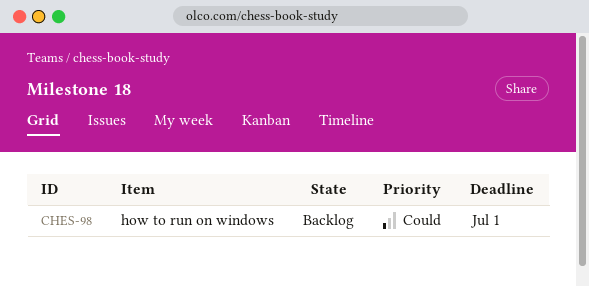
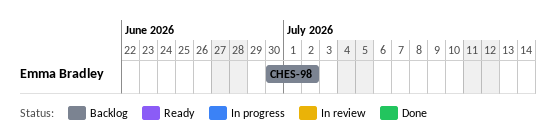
CHES-98, due: Jul 1 -> Jul 2

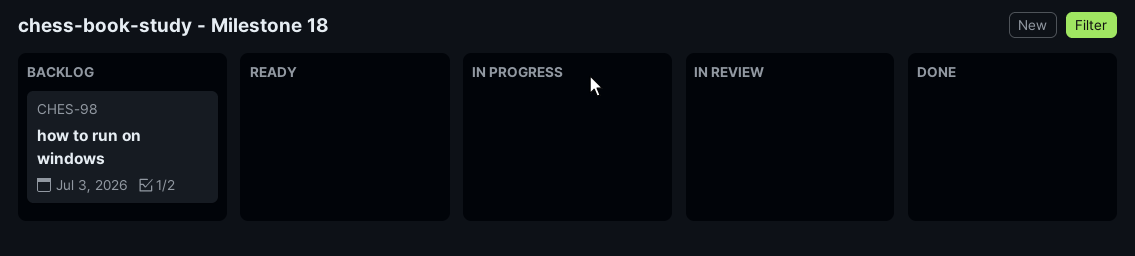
CHES-98, due: Jul 2 -> Jul 3

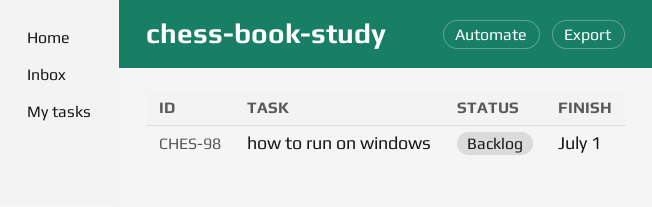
CHES-98, due: Jul 3 -> Jul 1

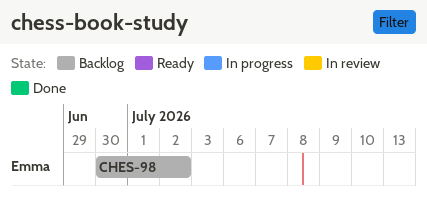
CHES-98, due: Jul 1 -> Jul 2

